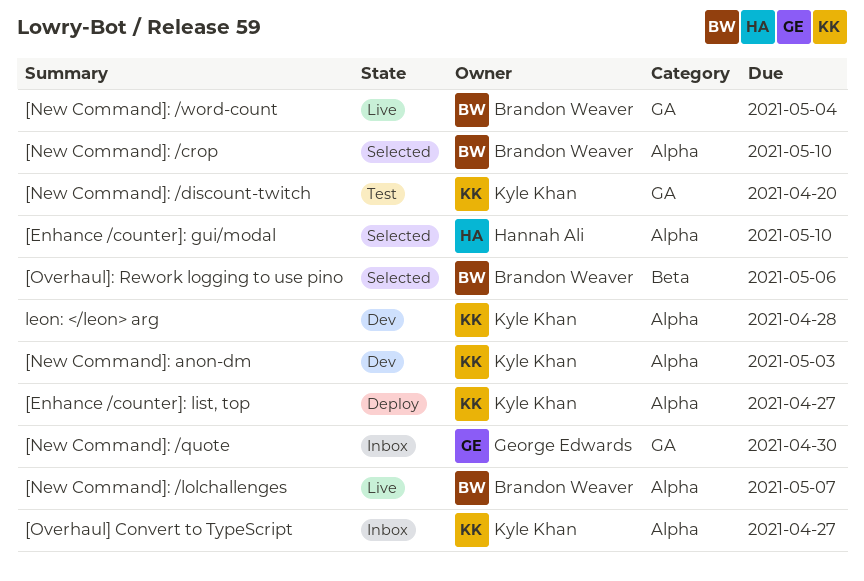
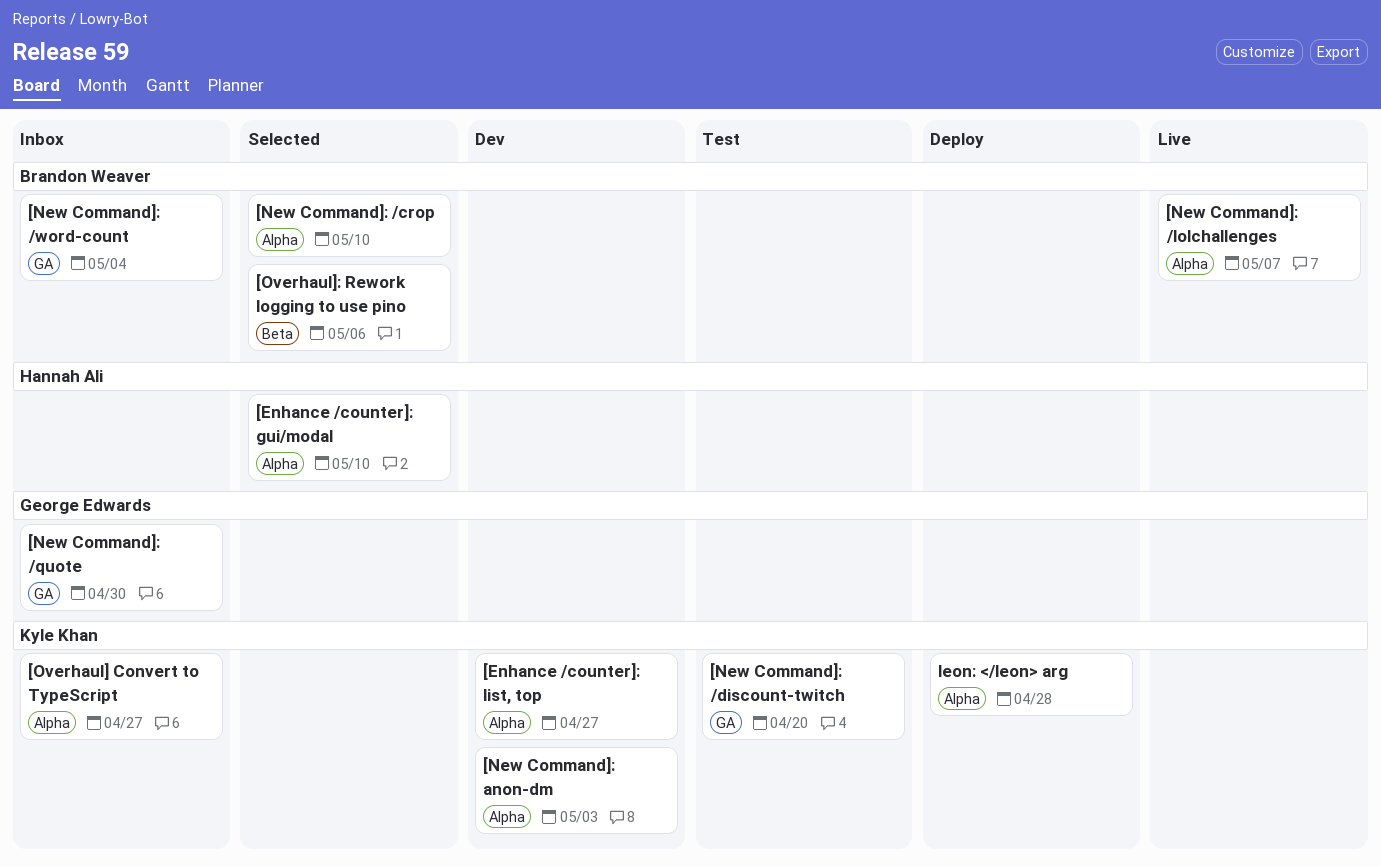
[Enhance /counter]: list, top, status: Deploy -> Dev
[New Command]: /word-count, status: Live -> Inbox
leon: </leon> arg, status: Dev -> Deploy

